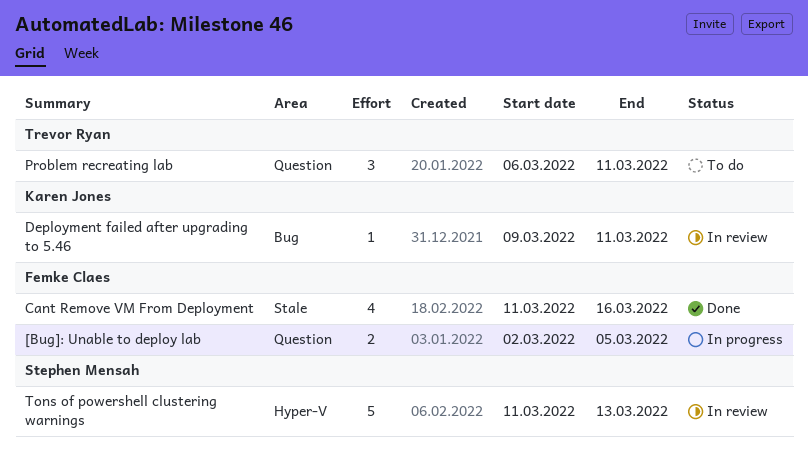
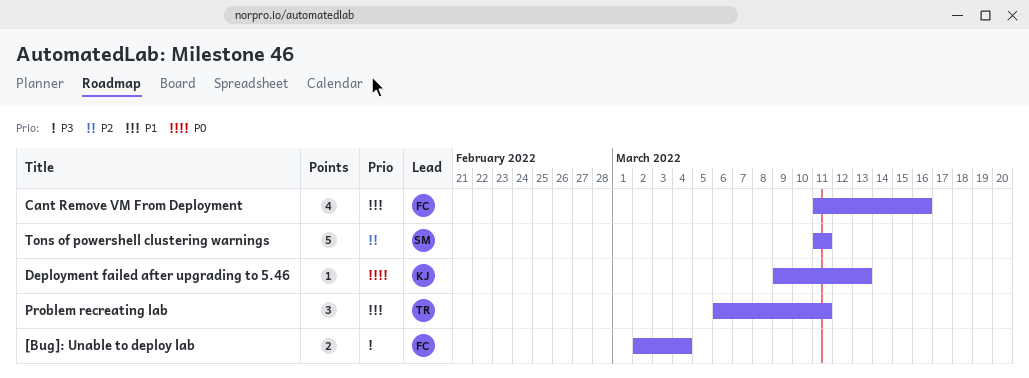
[Bug]: Unable to deploy lab, due: Mar 5 -> Mar 4
Deployment failed after upgrading to 5.46, due: Mar 11 -> Mar 13
Tons of powershell clustering warnings, due: Mar 13 -> Mar 11

